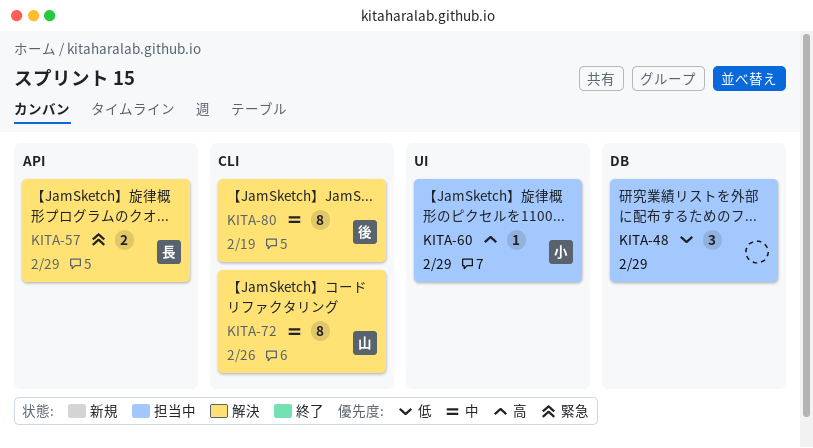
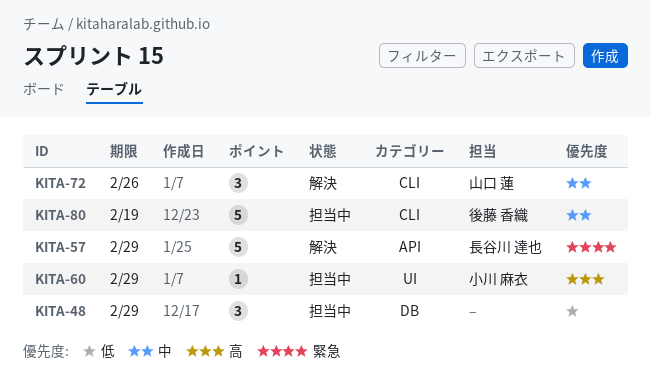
KITA-57, estimate: 2 -> 5
KITA-72, estimate: 8 -> 3
KITA-80, status: 解決 -> 担当中
KITA-80, estimate: 8 -> 5

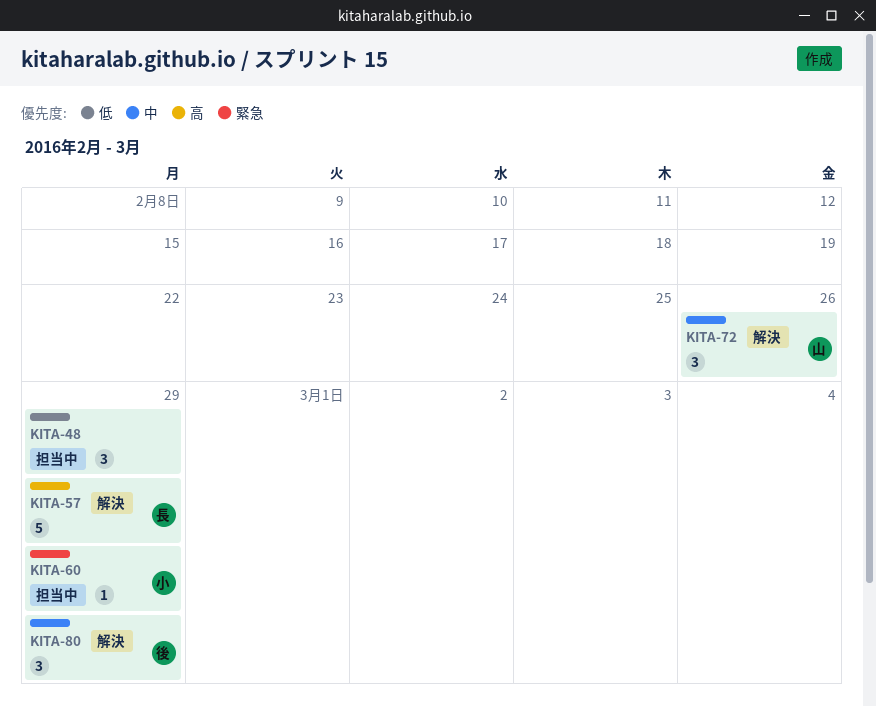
KITA-57, priority: 緊急 -> 高
KITA-60, priority: 高 -> 緊急
KITA-80, status: 担当中 -> 解決
KITA-80, estimate: 5 -> 3
KITA-80, due: Feb 19 -> Feb 29

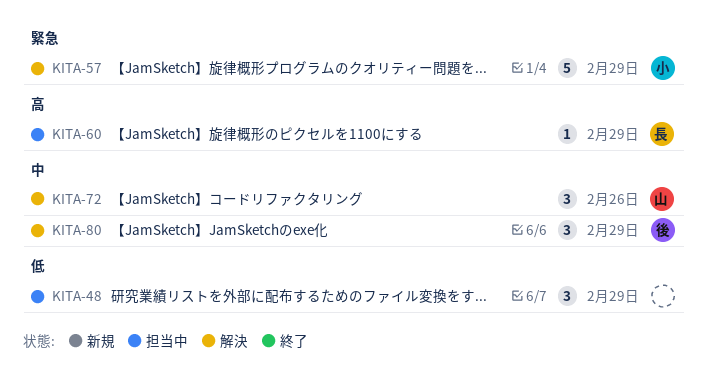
KITA-57, owner: 長 -> 小
KITA-57, priority: 高 -> 緊急
KITA-60, owner: 小 -> 長
KITA-60, priority: 緊急 -> 高

